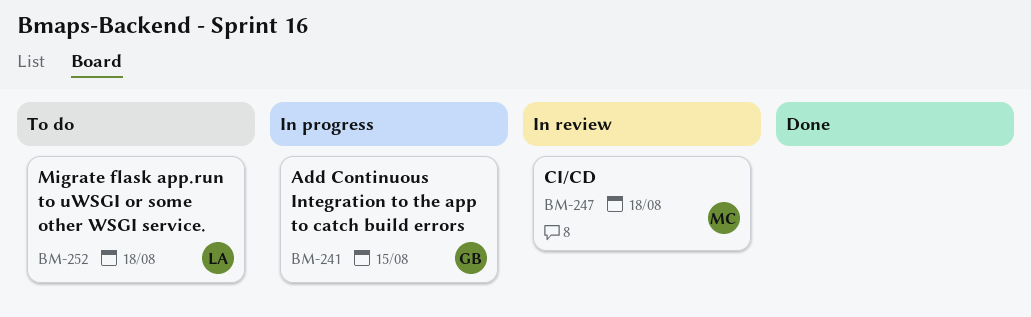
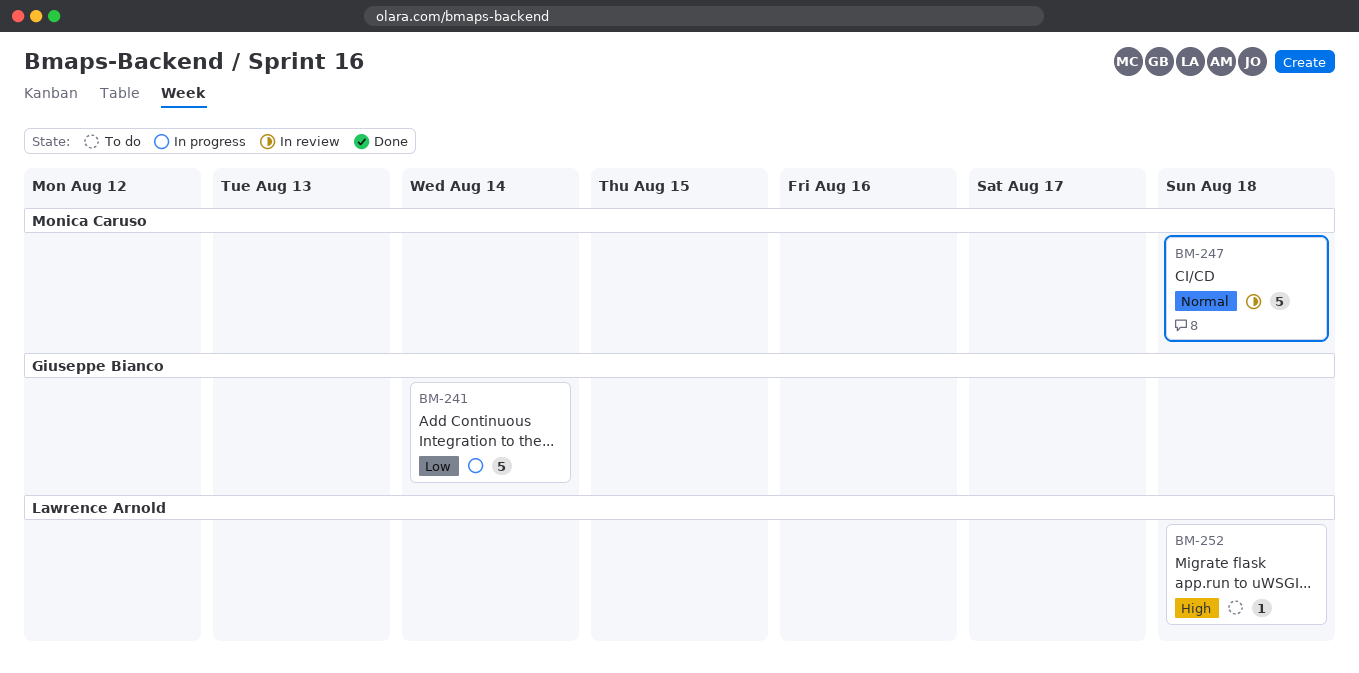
BM-241, due: Aug 15 -> Aug 14

